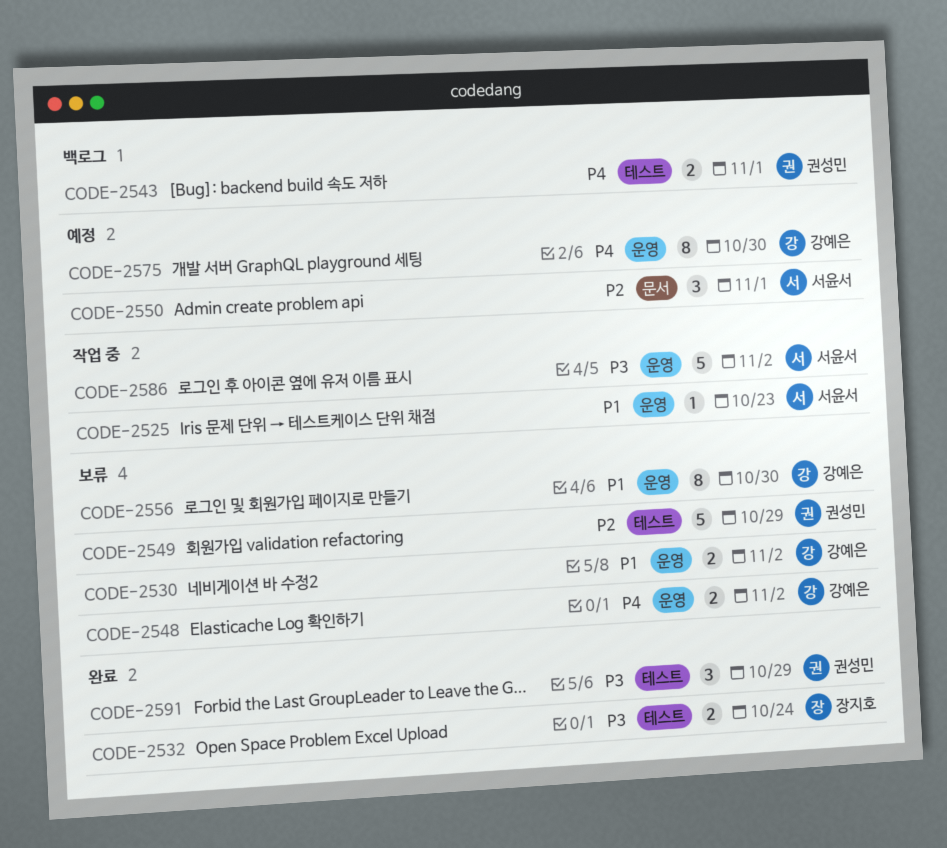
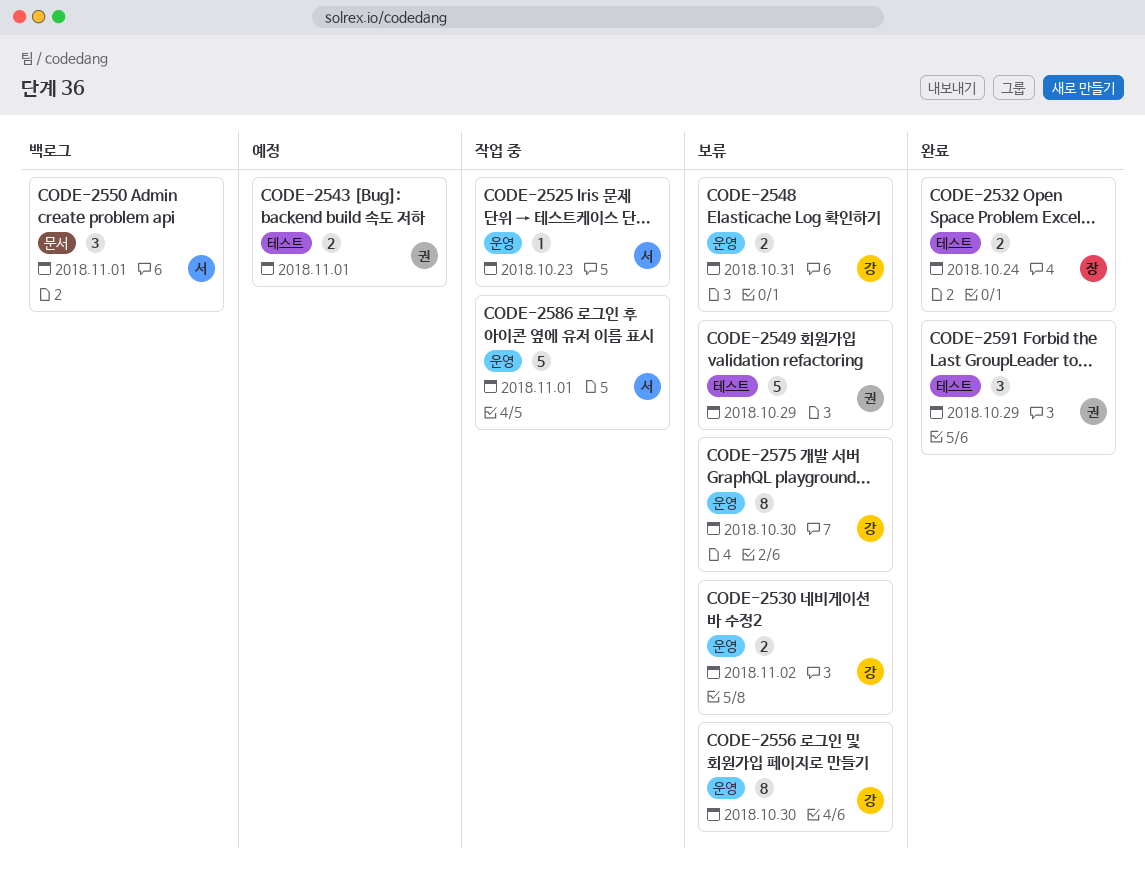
CODE-2543, status: 백로그 -> 예정
CODE-2548, due: Nov 2 -> Oct 31
CODE-2550, status: 예정 -> 백로그
CODE-2575, status: 예정 -> 보류
CODE-2586, due: Nov 2 -> Nov 1

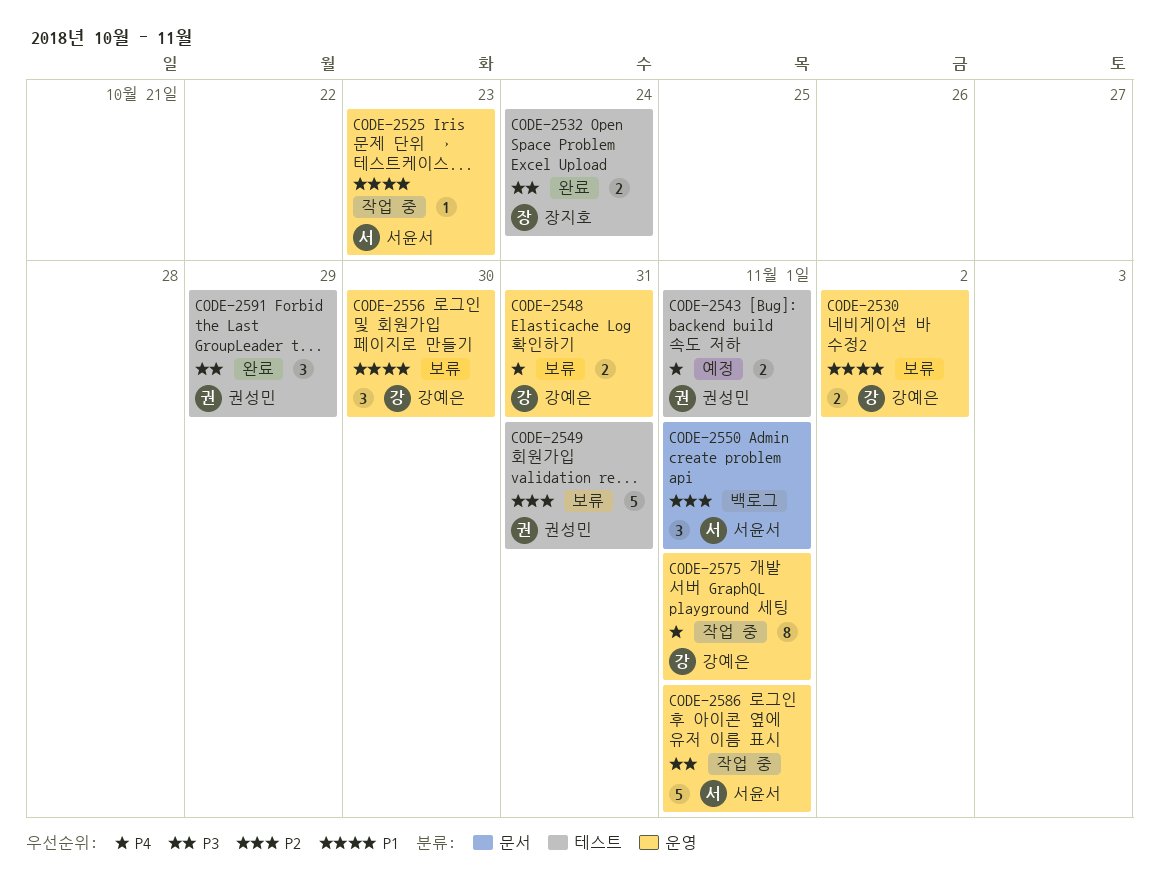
CODE-2549, due: Oct 29 -> Oct 31
CODE-2556, estimate: 8 -> 3
CODE-2575, status: 보류 -> 작업 중
CODE-2575, due: Oct 30 -> Nov 1

